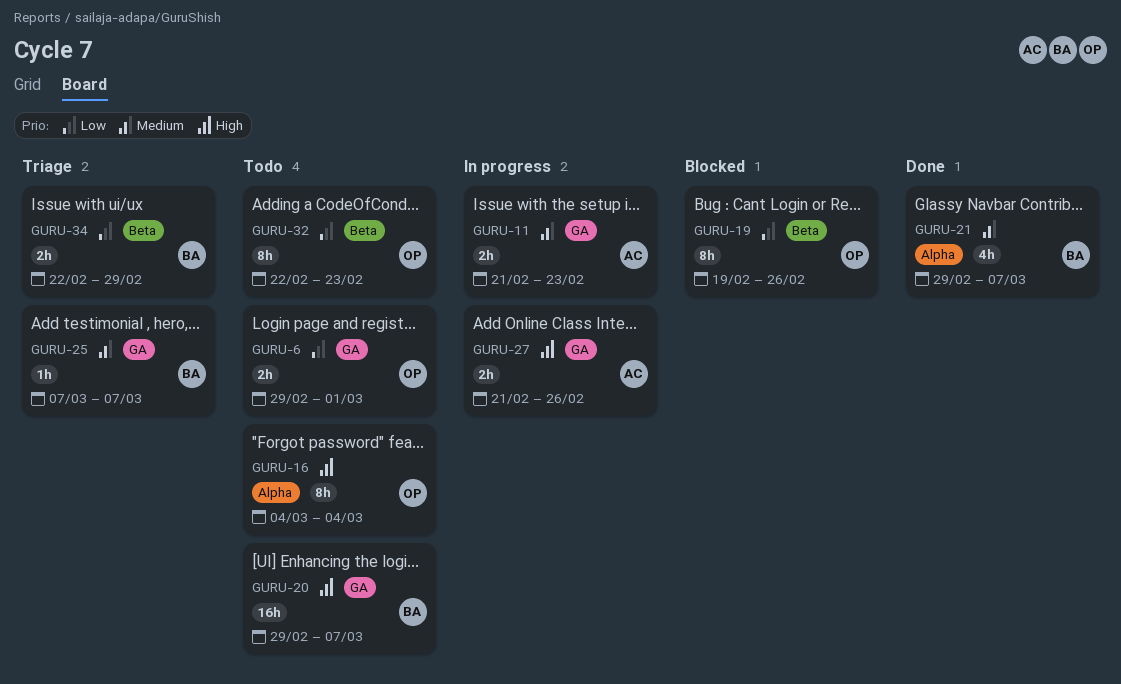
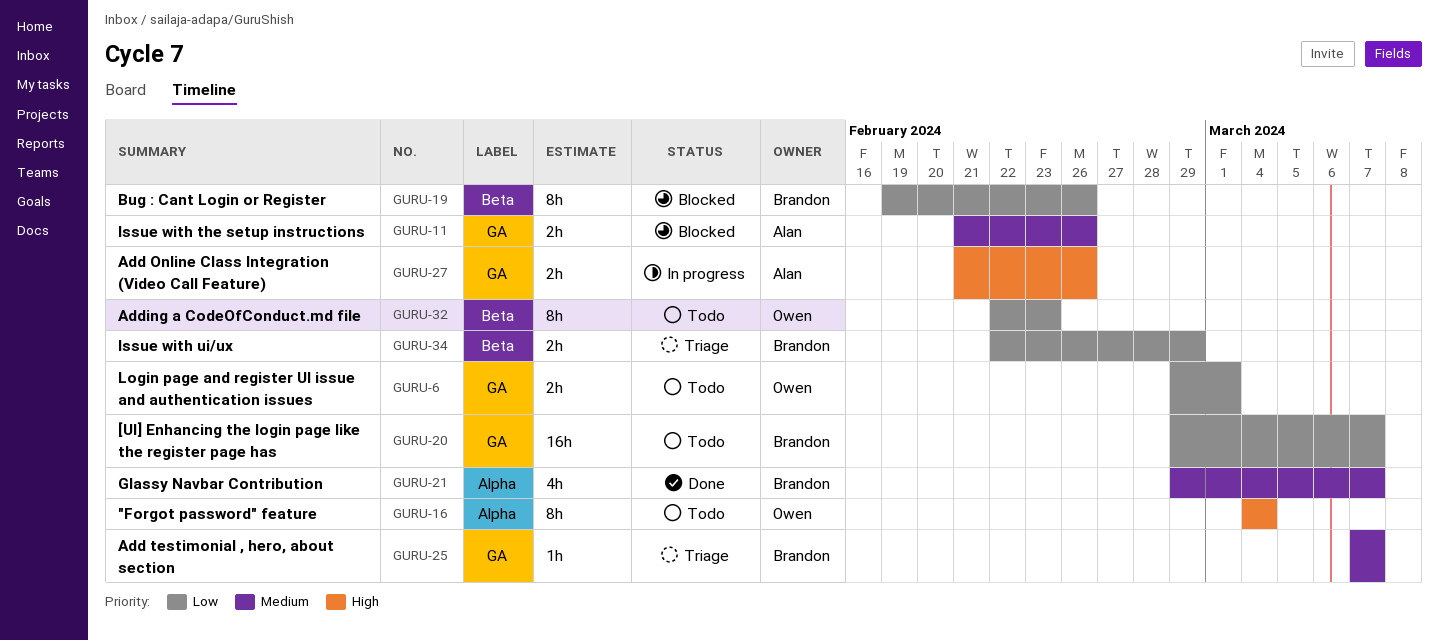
GURU-11, status: In progress -> Blocked
GURU-11, due: Feb 23 -> Feb 26
GURU-19, owner: Owen -> Brandon
GURU-20, priority: High -> Low

